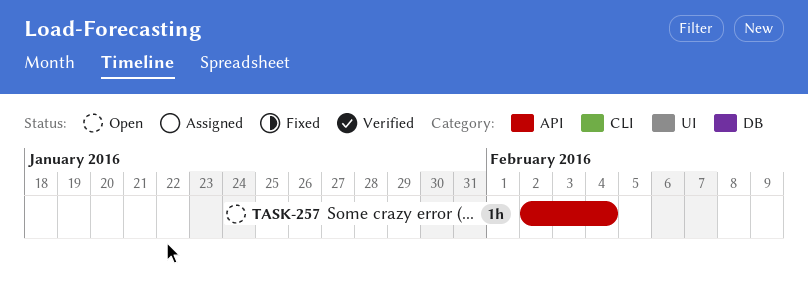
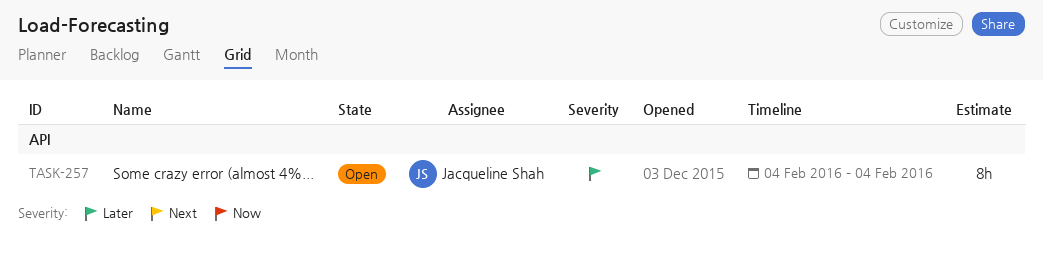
TASK-257, estimate: 1h -> 8h
TASK-257, start: Feb 2 -> Feb 4

